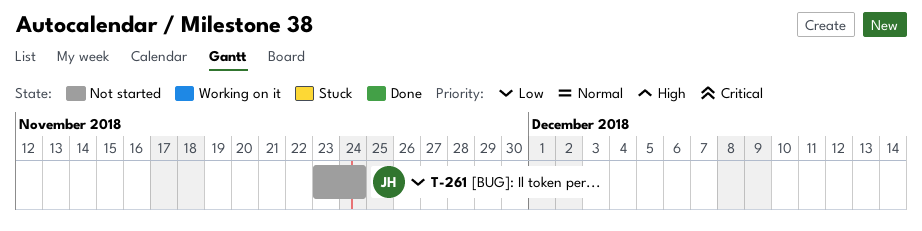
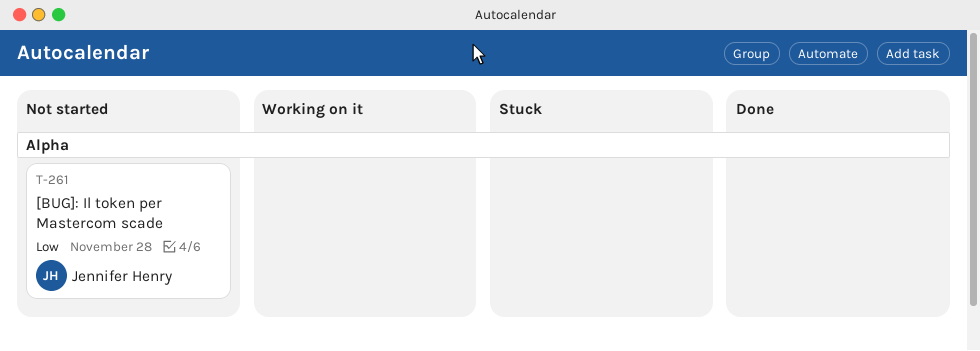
T-261, due: Nov 24 -> Nov 28

